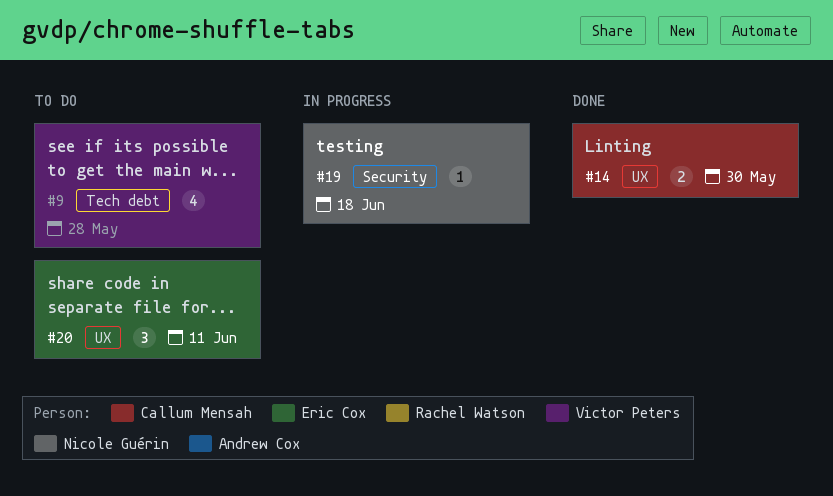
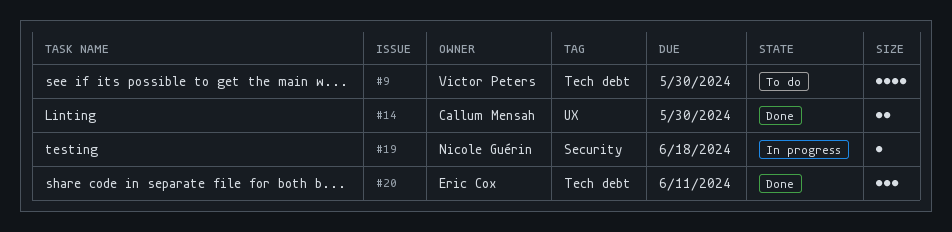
#9, due: May 28 -> May 30
#20, status: To do -> Done
#20, label: UX -> Tech debt

